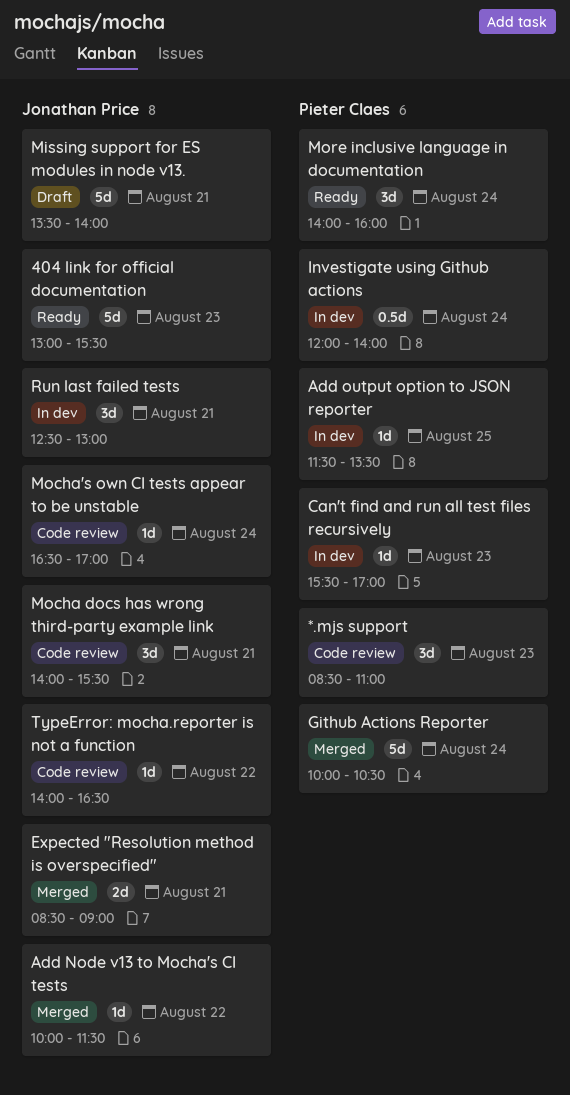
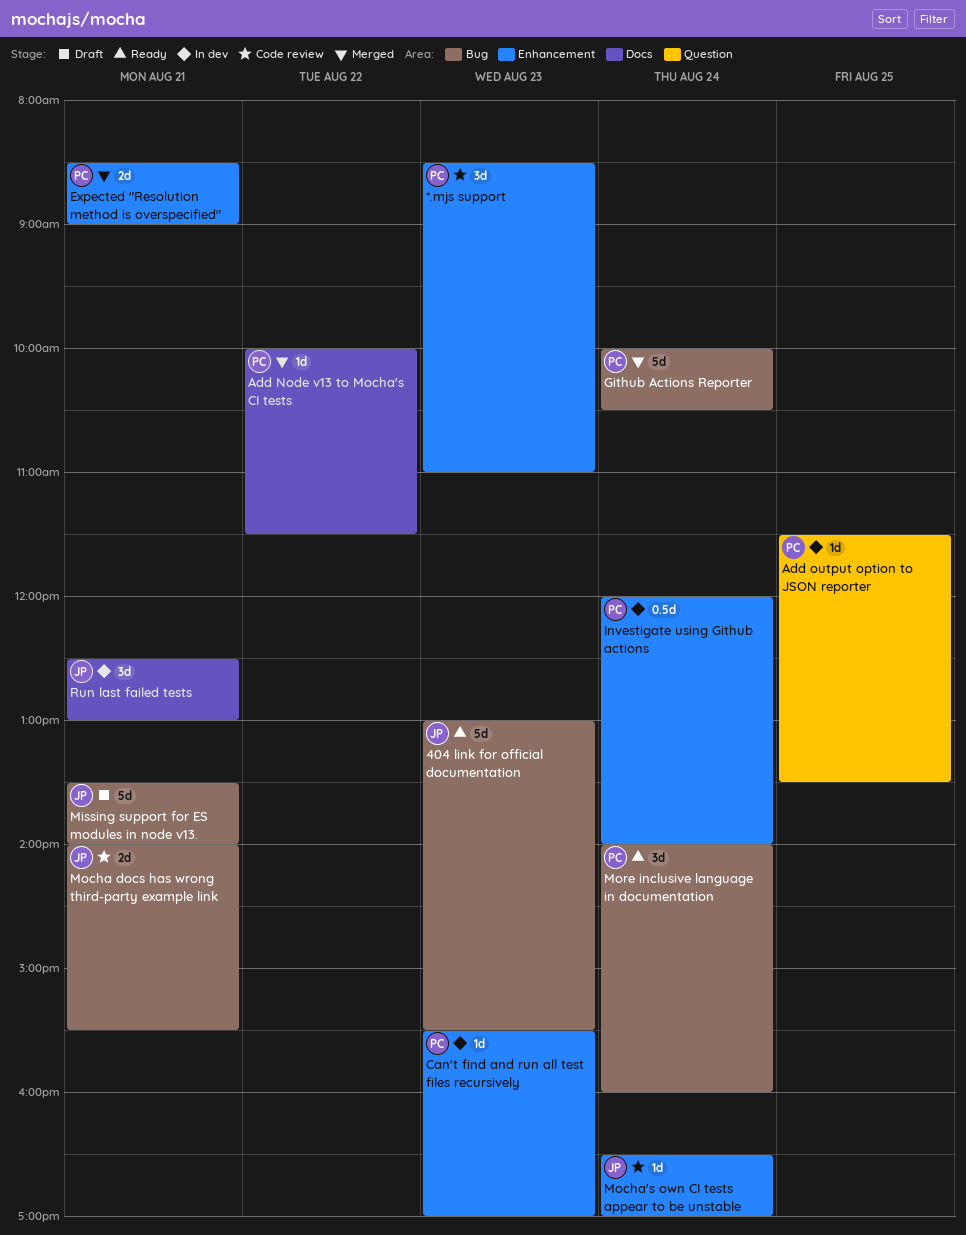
Add Node v13 to Mocha's CI tests, owner: Jonathan Price -> Pieter Claes
Expected "Resolution method is overspecified", owner: Jonathan Price -> Pieter Claes
Mocha docs has wrong third-party example link, estimate: 3d -> 2d
TypeError: mocha.reporter is not a function: present -> none

